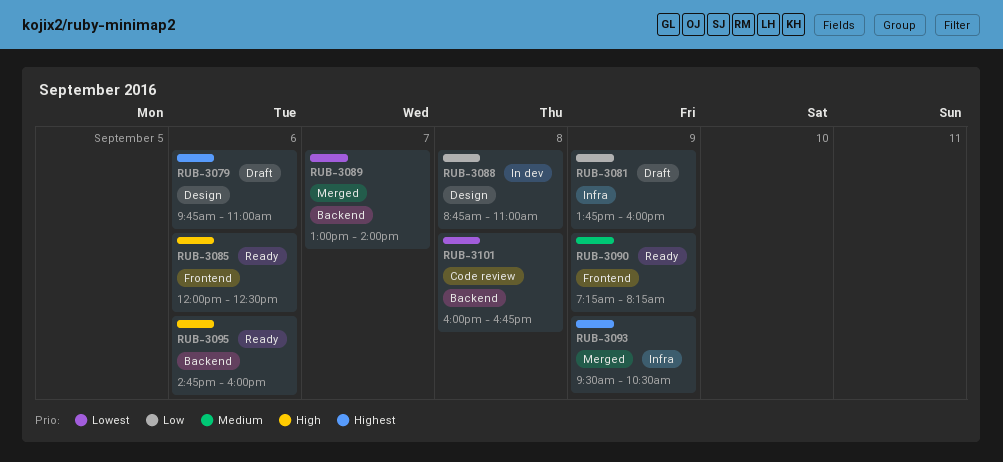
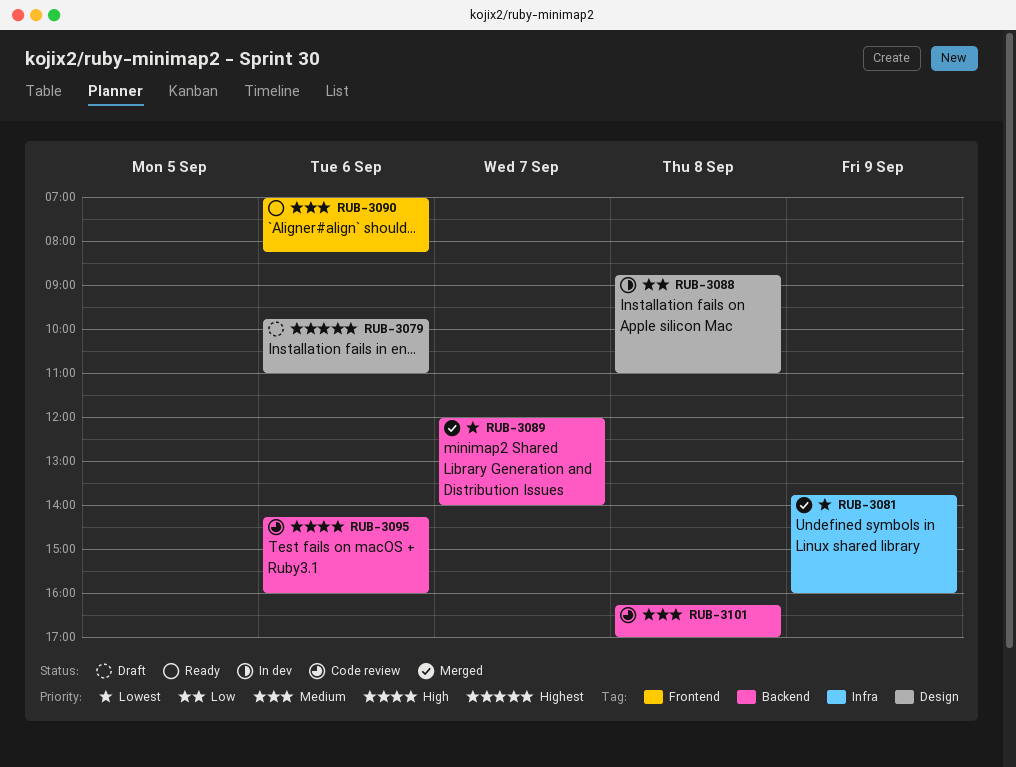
RUB-3081, status: Draft -> Merged
RUB-3081, priority: Low -> Lowest
RUB-3085: present -> none
RUB-3089, begins: 13:00 -> 12:00
RUB-3090, day: Sep 9 -> Sep 6
RUB-3090, begins: 07:15 -> 07:00
RUB-3093: present -> none
RUB-3095, status: Ready -> Code review
RUB-3095, begins: 14:45 -> 14:15
RUB-3101, priority: Lowest -> Medium
RUB-3101, begins: 16:00 -> 16:15
RUB-3101, ends: 16:45 -> 17:00

